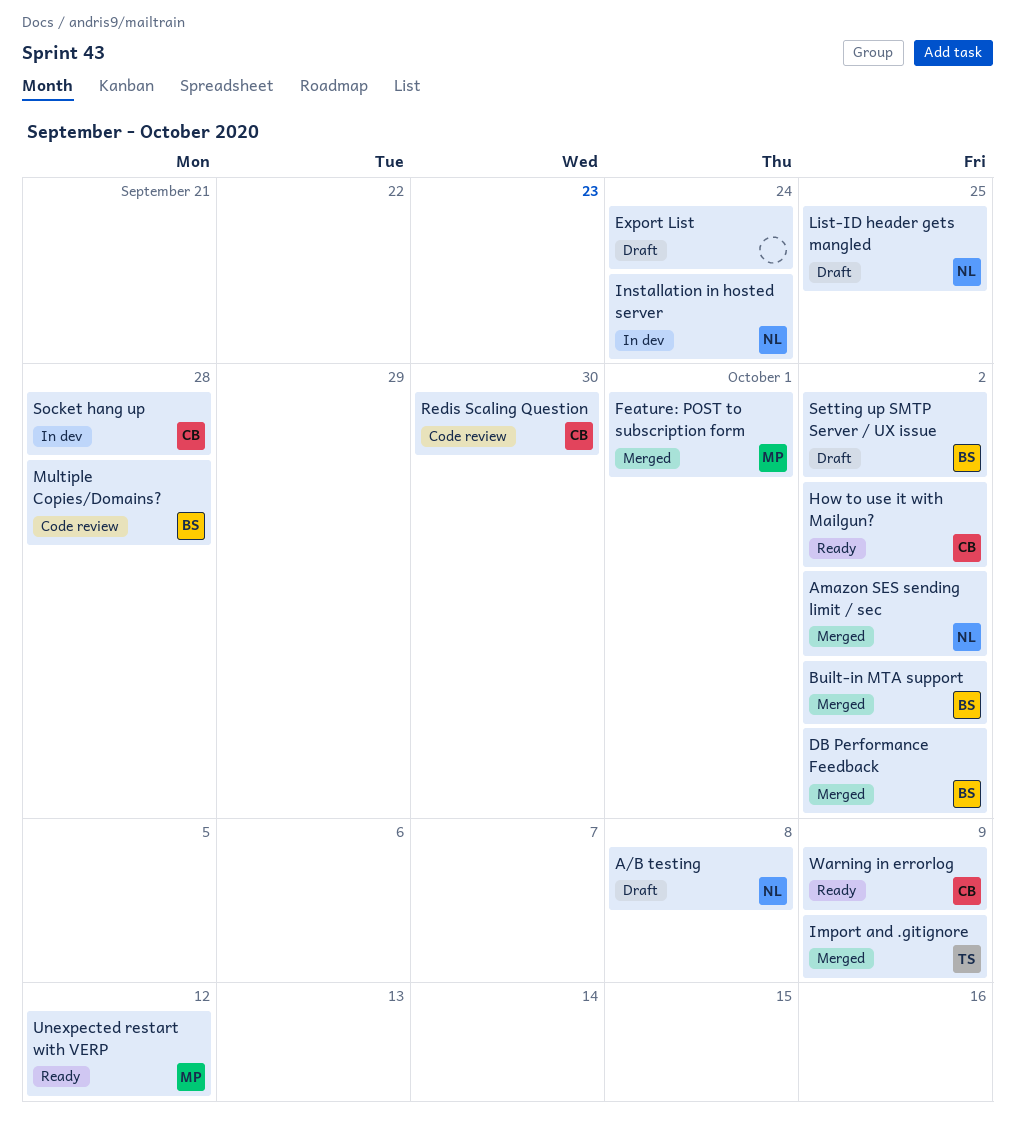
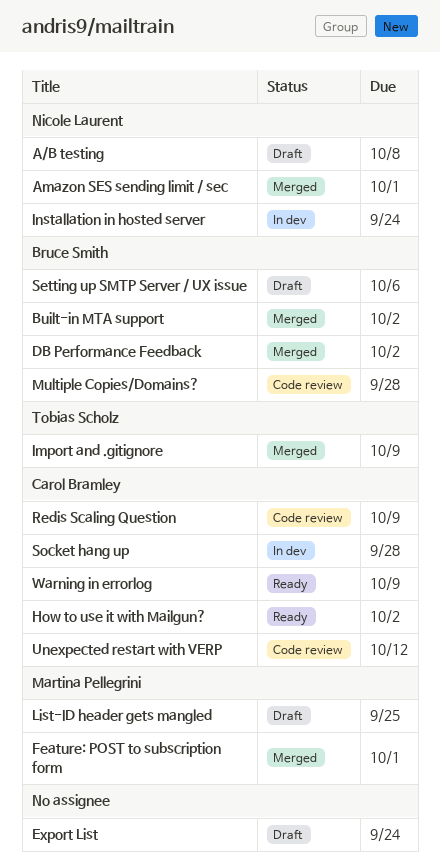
Amazon SES sending limit / sec, due: Oct 2 -> Oct 1
List-ID header gets mangled, owner: Nicole Laurent -> Martina Pellegrini
Redis Scaling Question, due: Sep 30 -> Oct 9
Setting up SMTP Server / UX issue, due: Oct 2 -> Oct 6
Unexpected restart with VERP, status: Ready -> Code review
Unexpected restart with VERP, owner: Martina Pellegrini -> Carol Bramley

